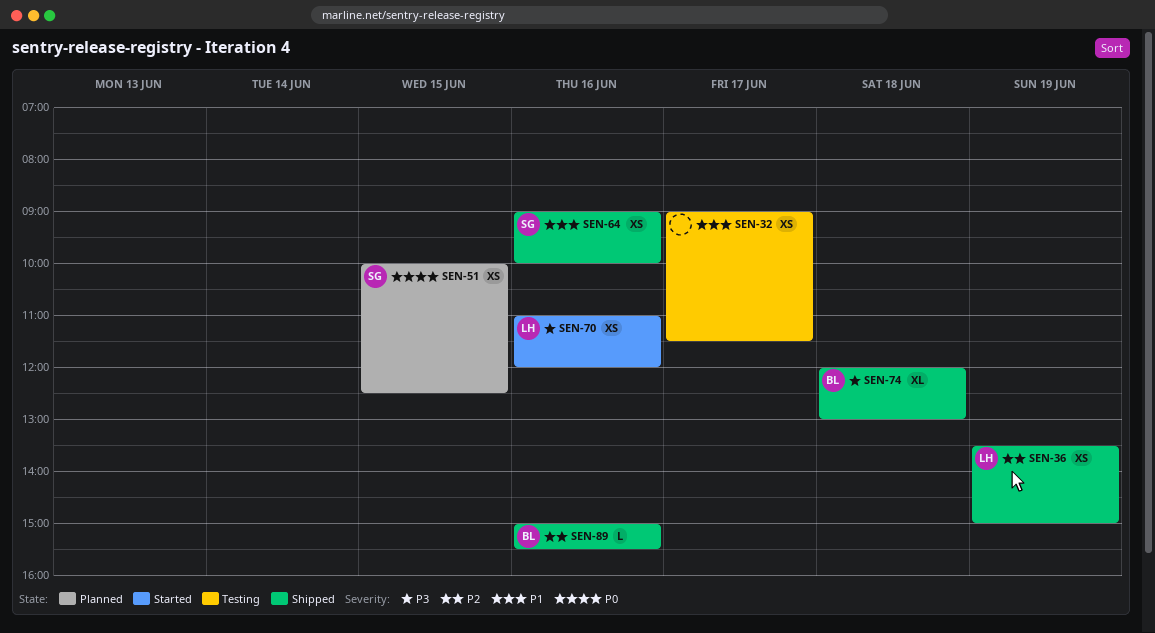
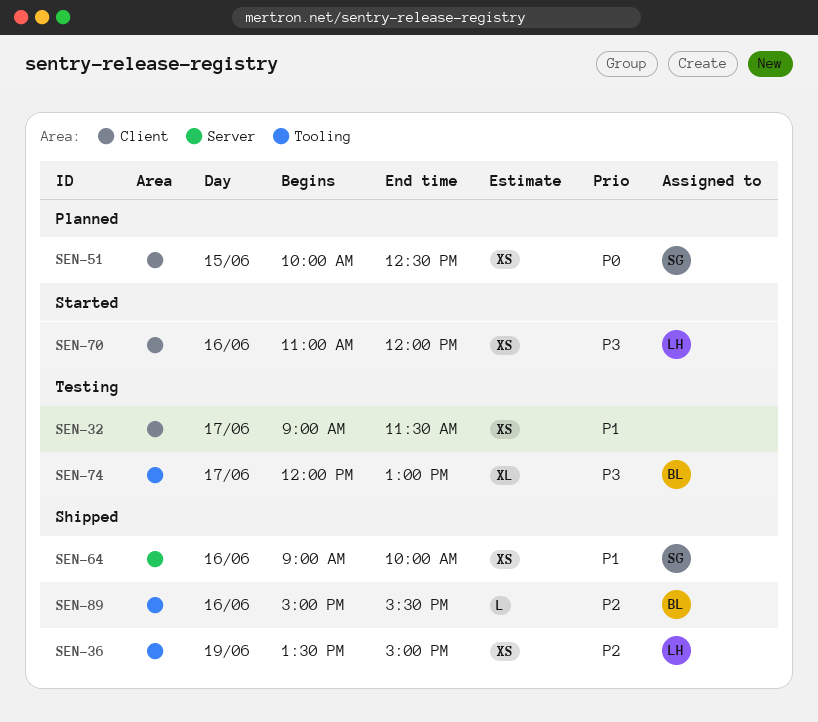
SEN-74, status: Shipped -> Testing
SEN-74, day: Jun 18 -> Jun 17

